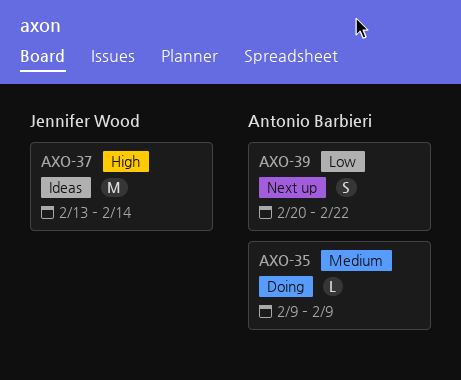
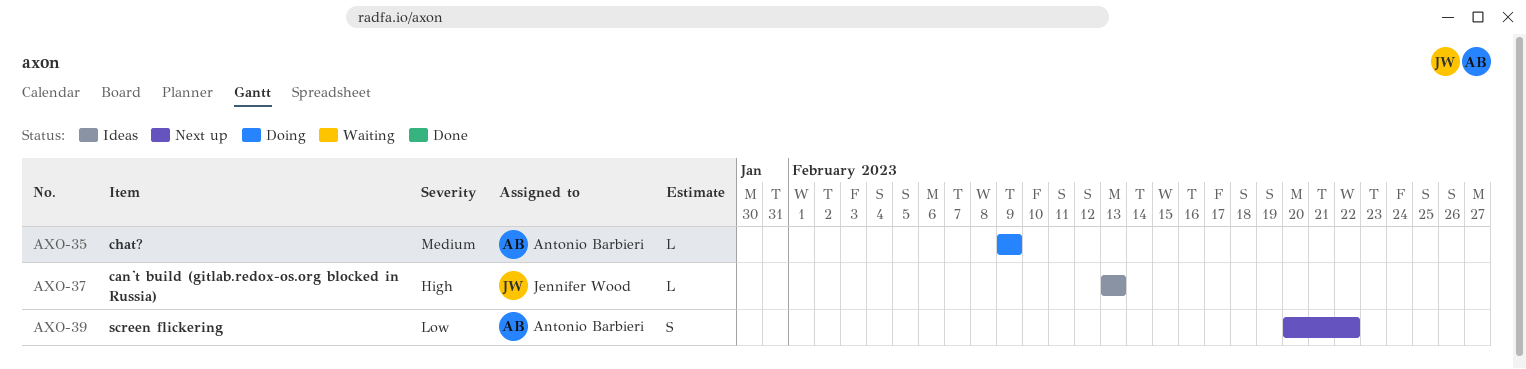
AXO-37, estimate: M -> L
AXO-37, due: Feb 14 -> Feb 13

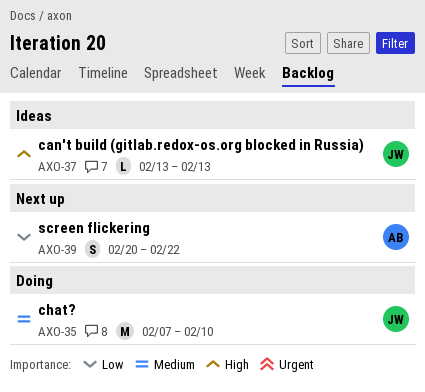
AXO-35, owner: Antonio Barbieri -> Jennifer Wood
AXO-35, estimate: L -> M
AXO-35, start: Feb 9 -> Feb 7
AXO-35, due: Feb 9 -> Feb 10

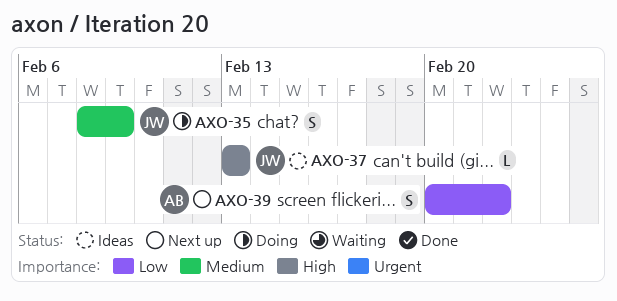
AXO-35, estimate: M -> S
AXO-35, start: Feb 7 -> Feb 8
AXO-35, due: Feb 10 -> Feb 9

